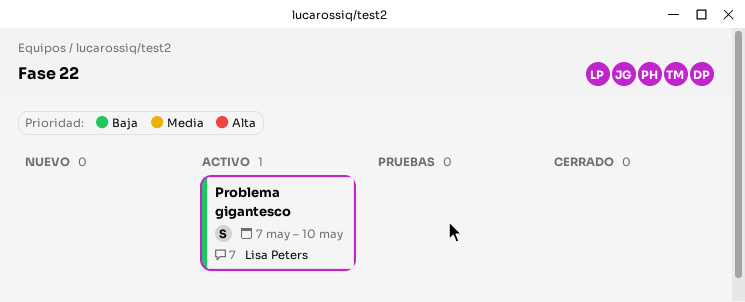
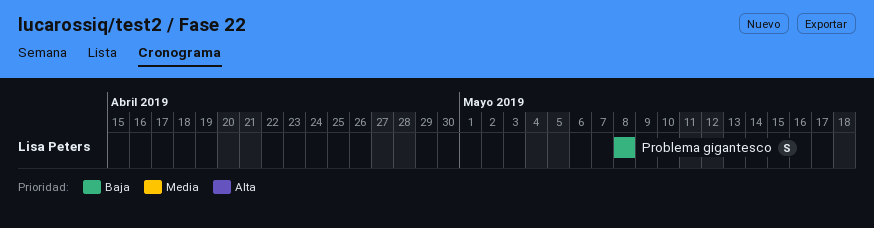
Problema gigantesco, start: May 7 -> May 8
Problema gigantesco, due: May 10 -> May 8

